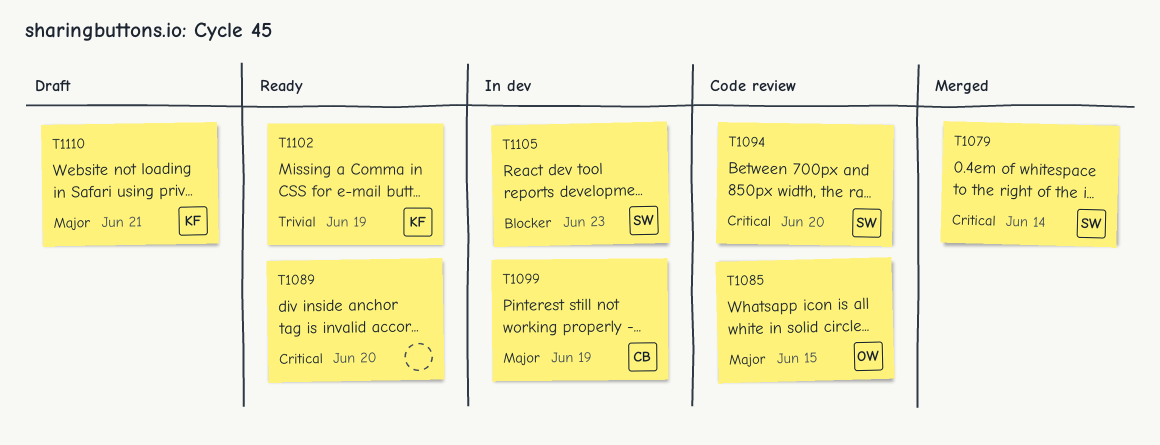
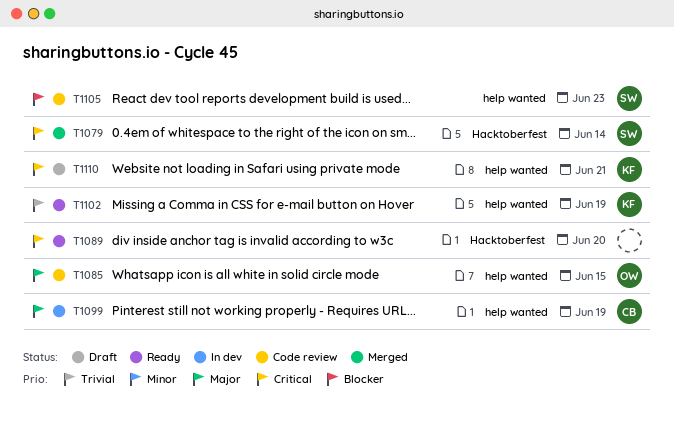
T1094: present -> none
T1105, status: In dev -> Code review
T1110, priority: Major -> Critical

